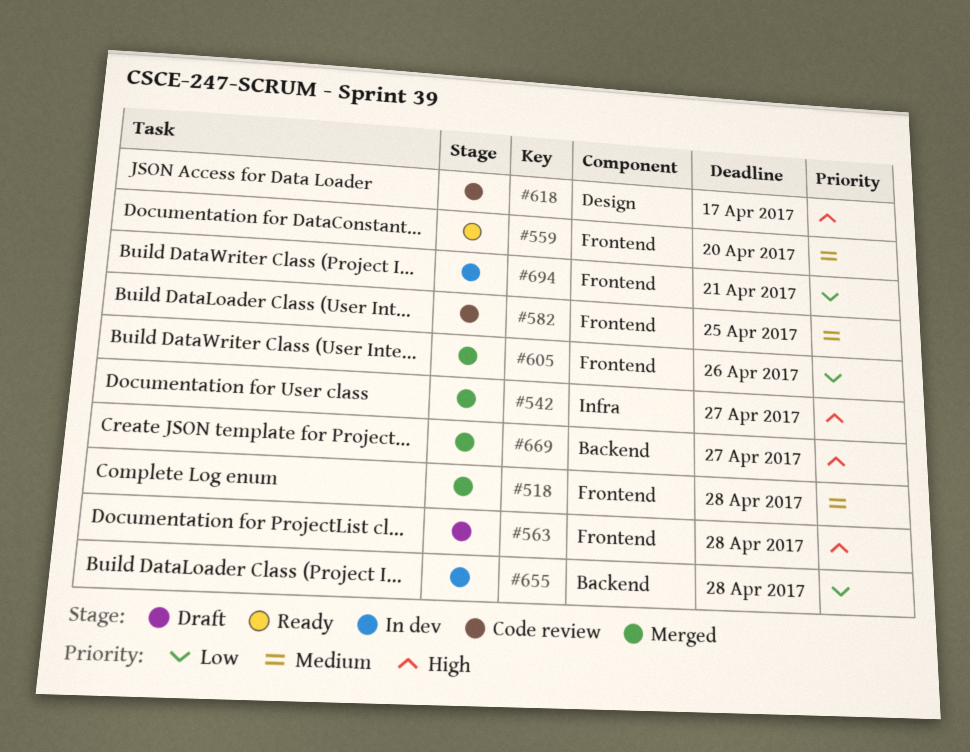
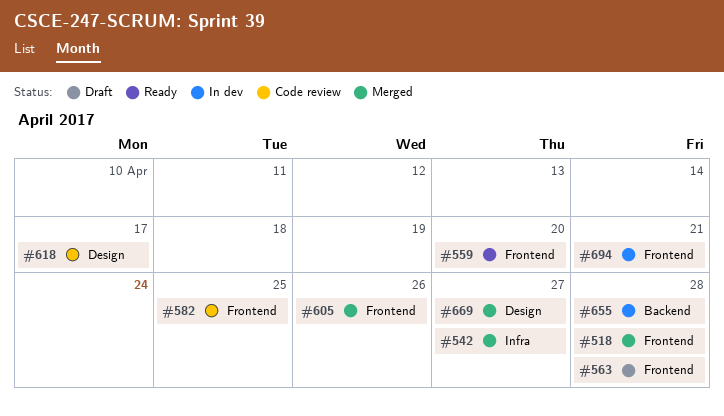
#669, label: Backend -> Design

